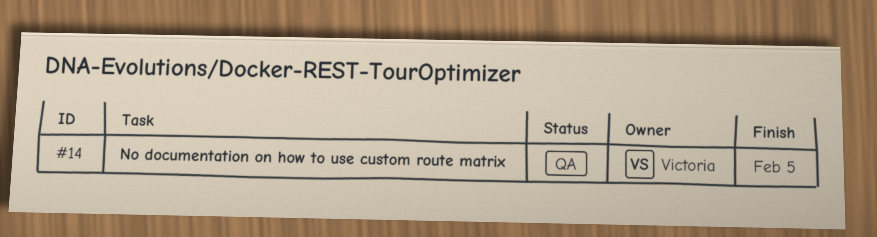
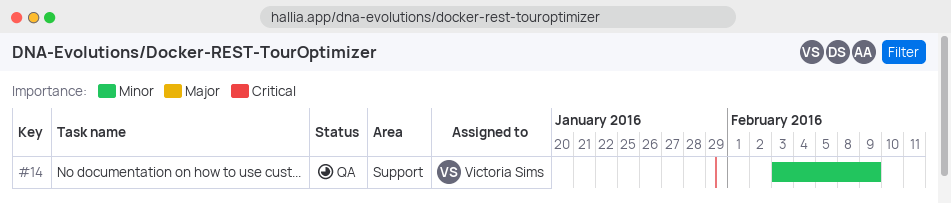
#14, due: Feb 5 -> Feb 9

